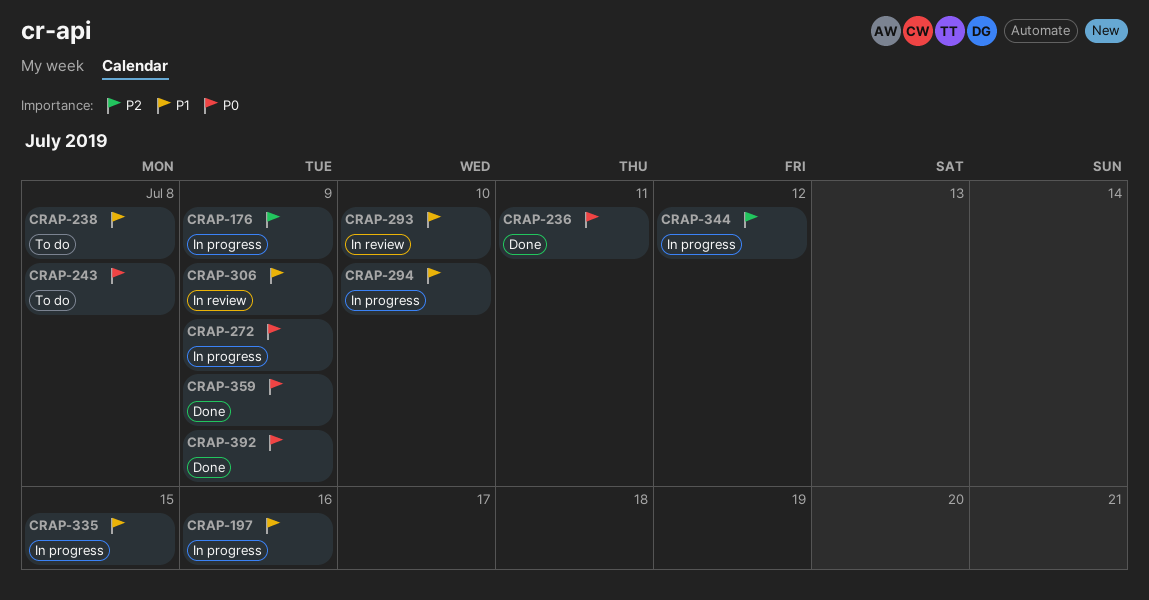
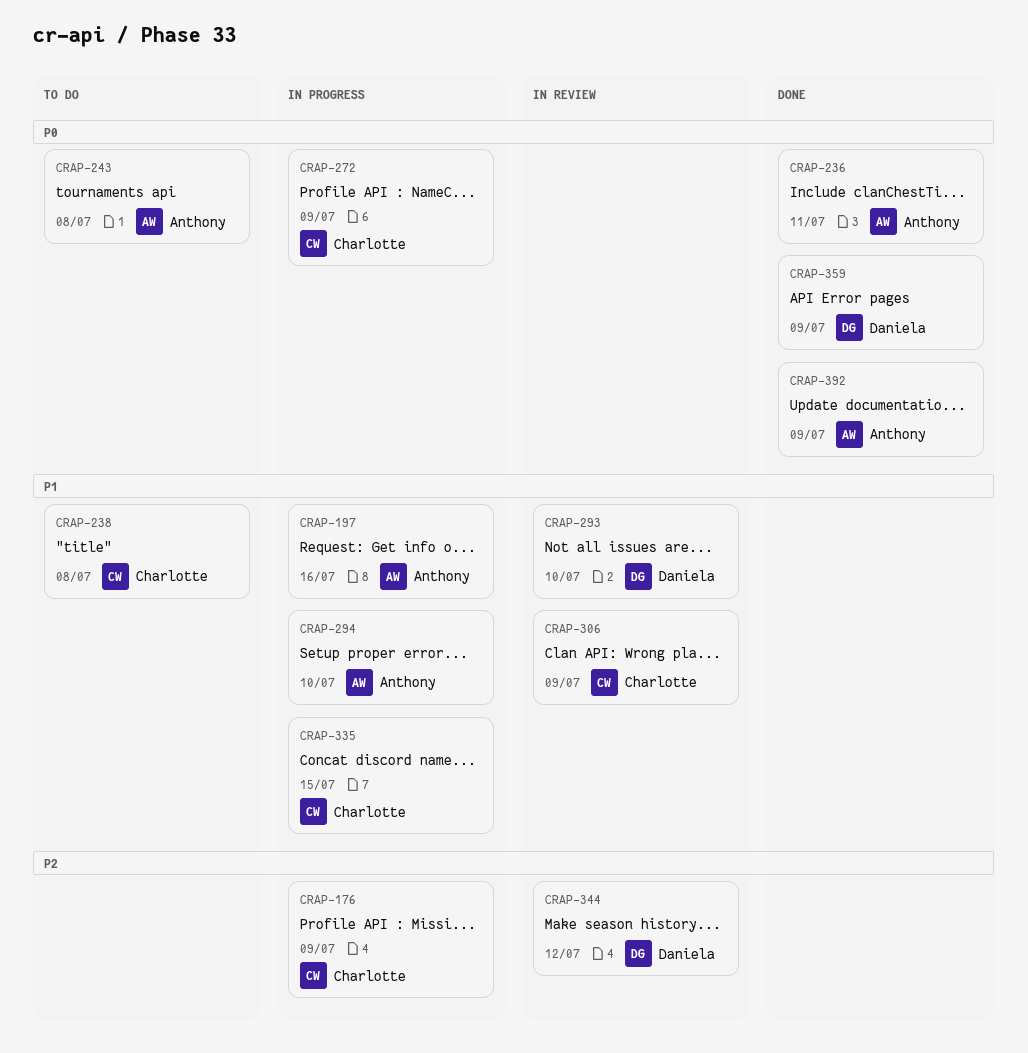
CRAP-344, status: In progress -> In review

